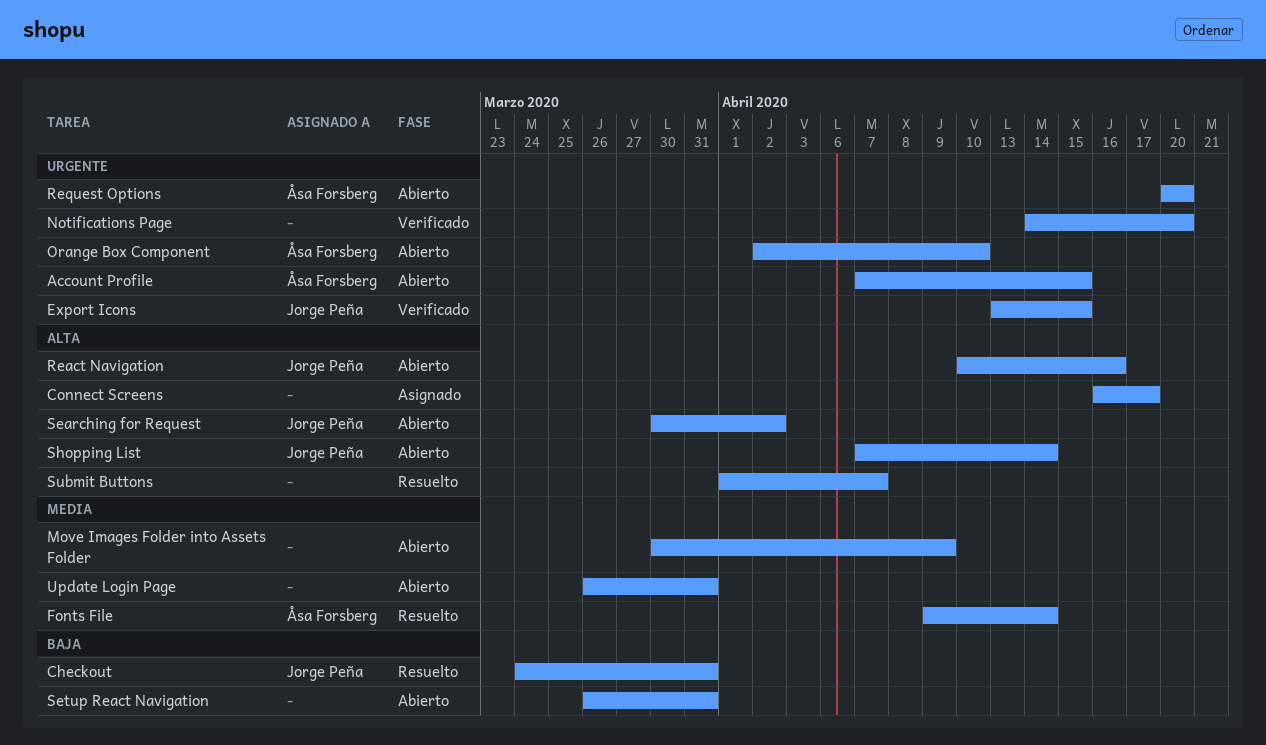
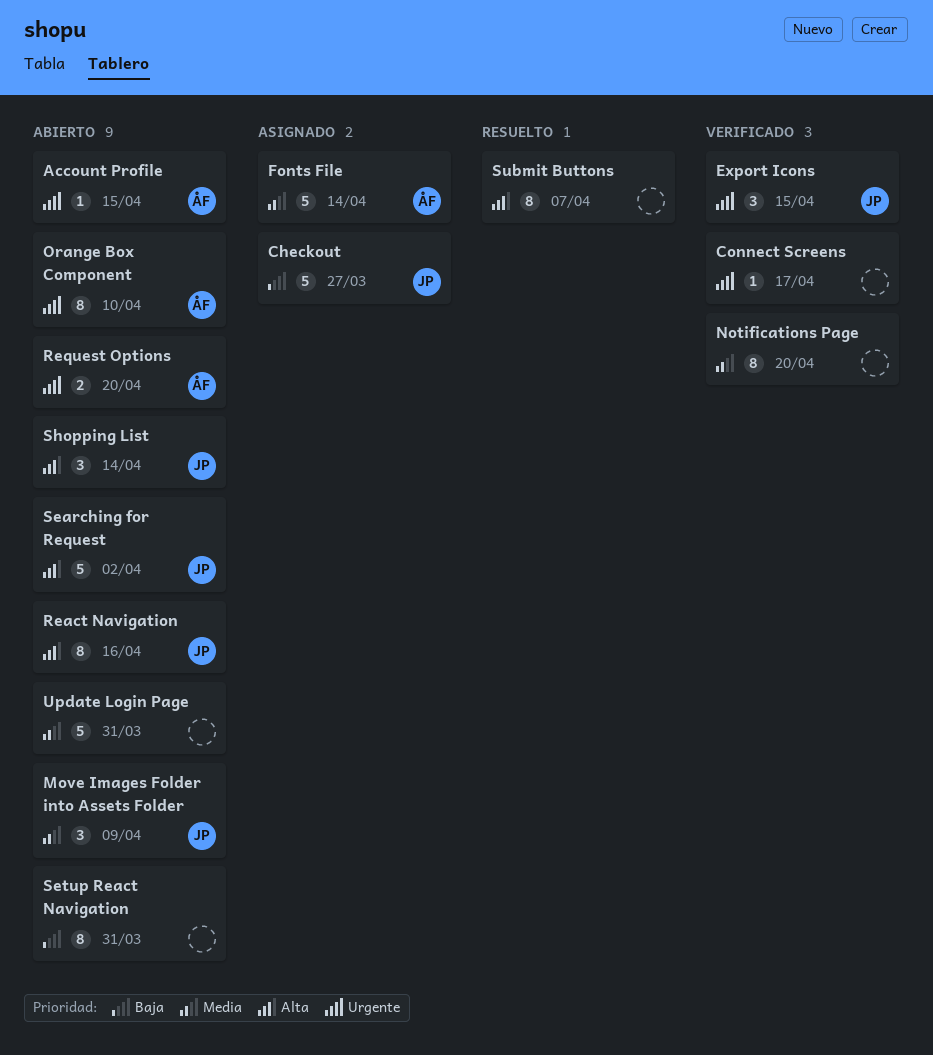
Checkout, status: Resuelto -> Asignado
Checkout, due: Mar 31 -> Mar 27
Connect Screens, status: Asignado -> Verificado
Connect Screens, priority: Alta -> Urgente
Fonts File, status: Resuelto -> Asignado
Move Images Folder into Assets Folder, owner: none -> Jorge Peña
Notifications Page, priority: Urgente -> Media

